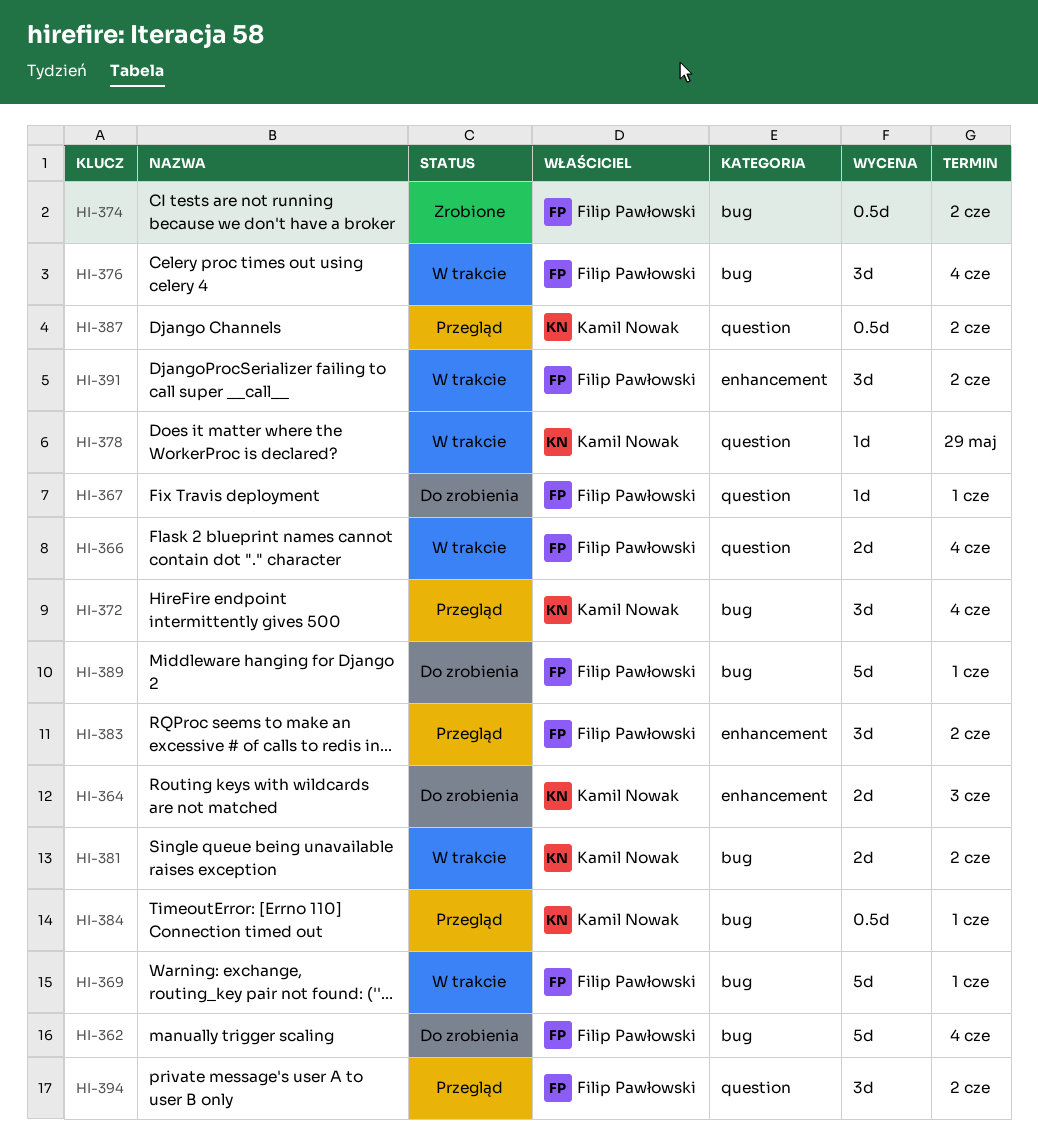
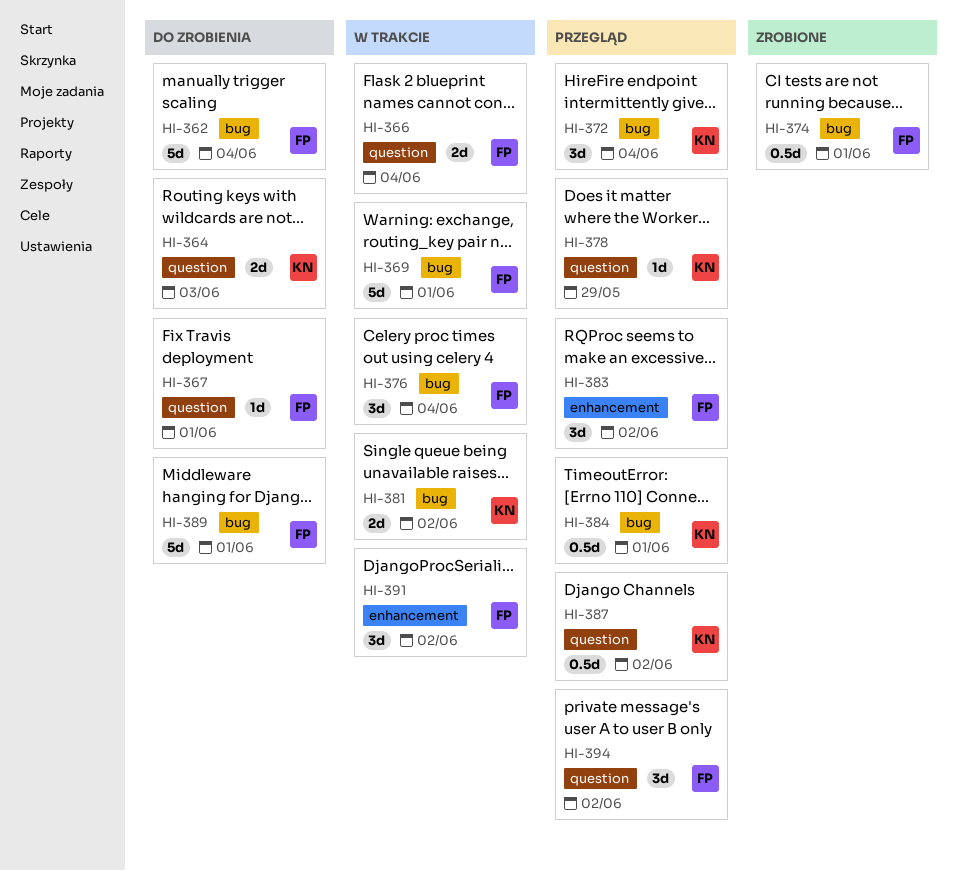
HI-364, label: enhancement -> question
HI-374, due: Jun 2 -> Jun 1
HI-378, status: W trakcie -> Przegląd

